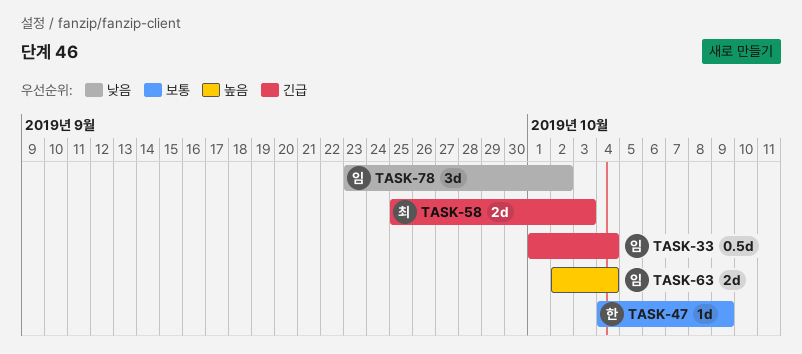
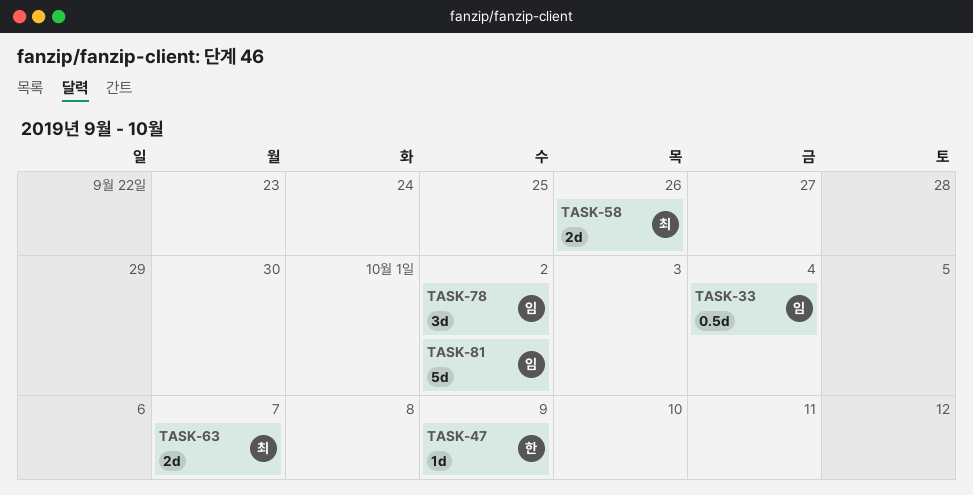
TASK-58, due: Oct 3 -> Sep 26
TASK-63, owner: 임 -> 최
TASK-63, due: Oct 4 -> Oct 7
TASK-81: none -> present

